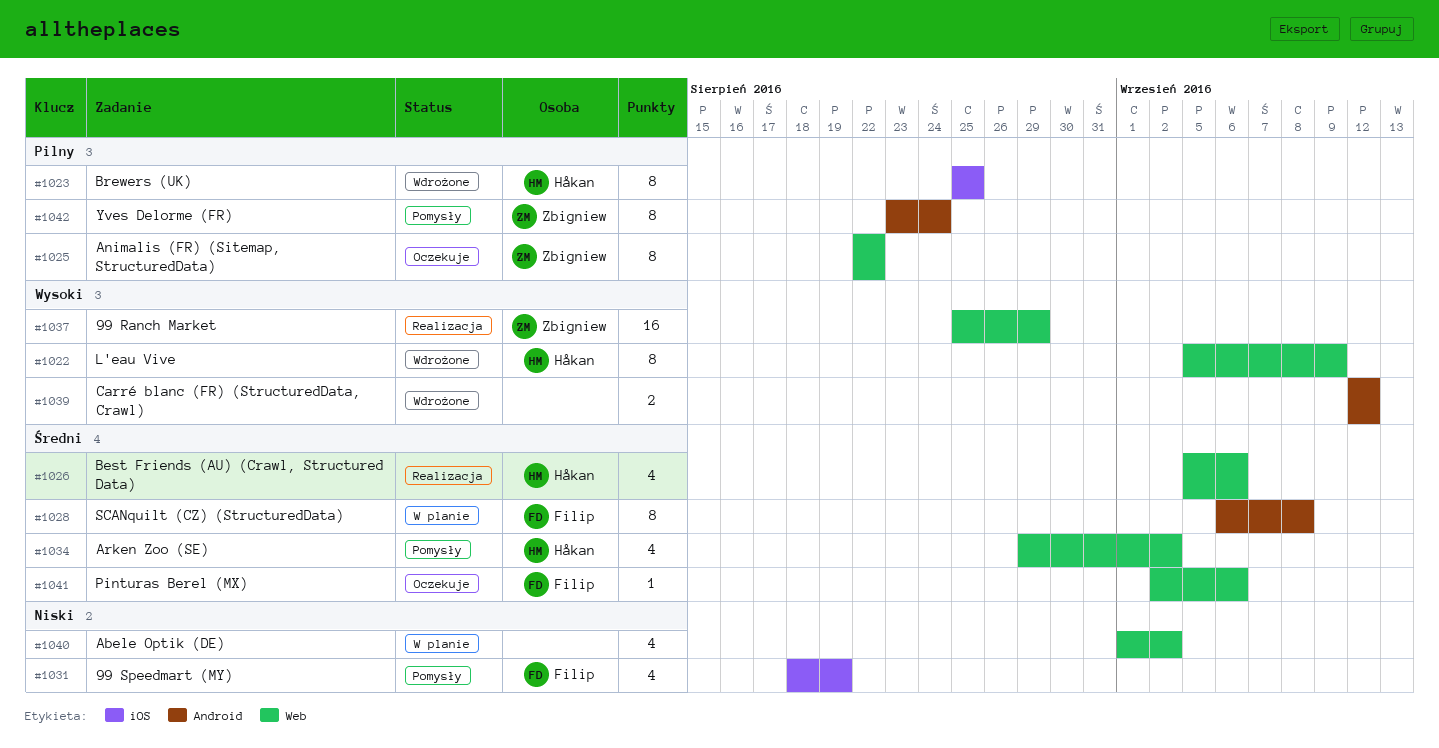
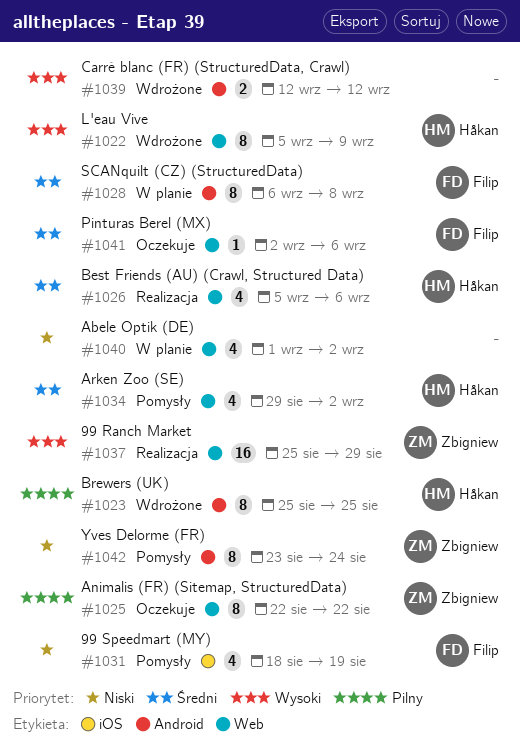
#1023, label: iOS -> Android
#1042, priority: Pilny -> Niski

